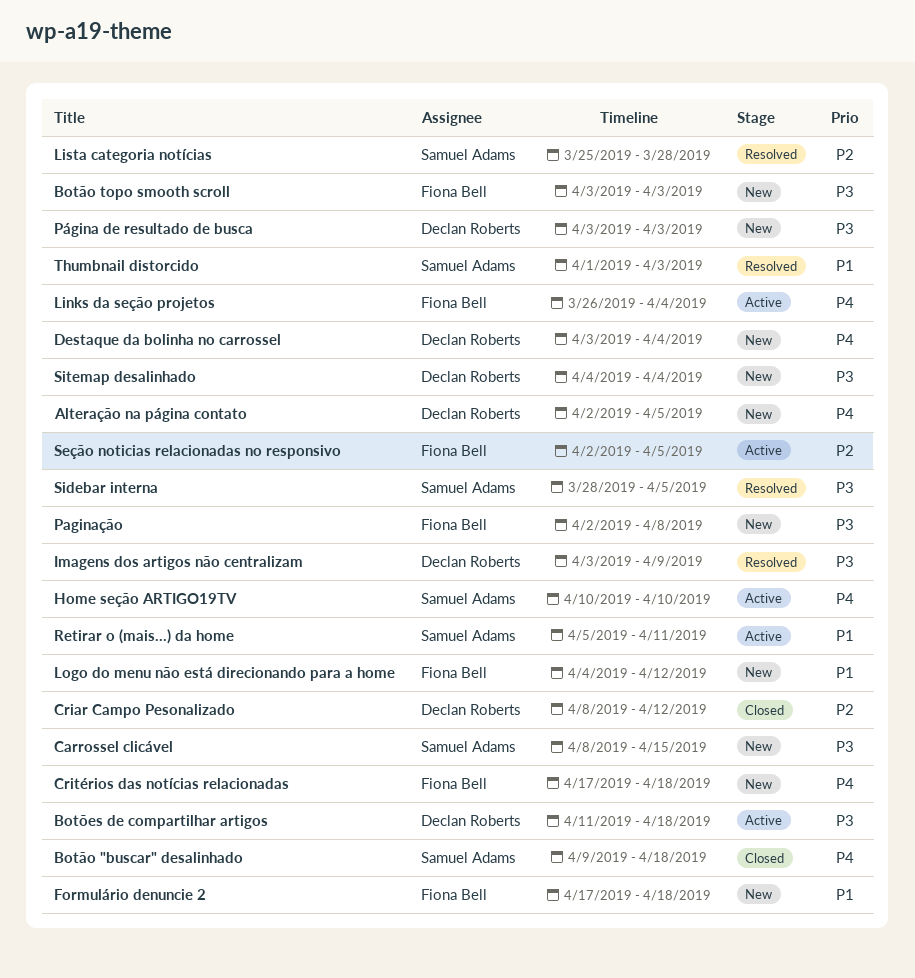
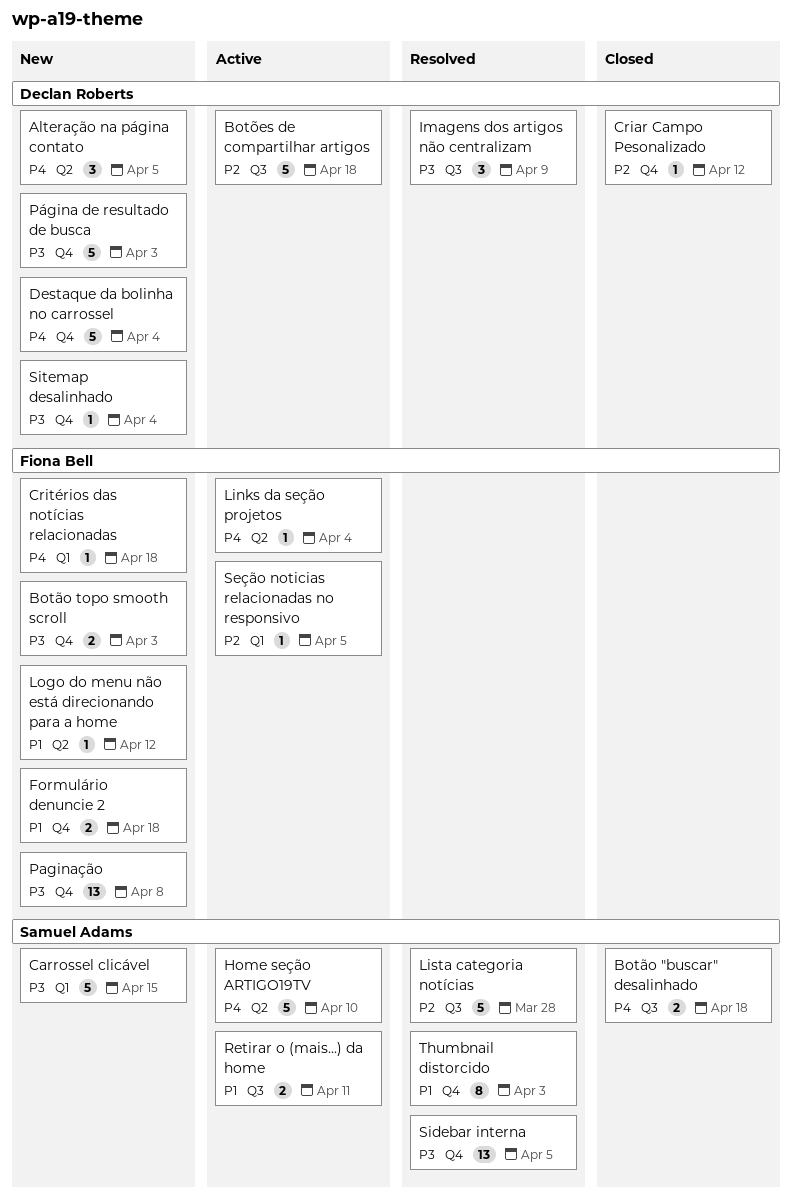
Botões de compartilhar artigos, priority: P3 -> P2

